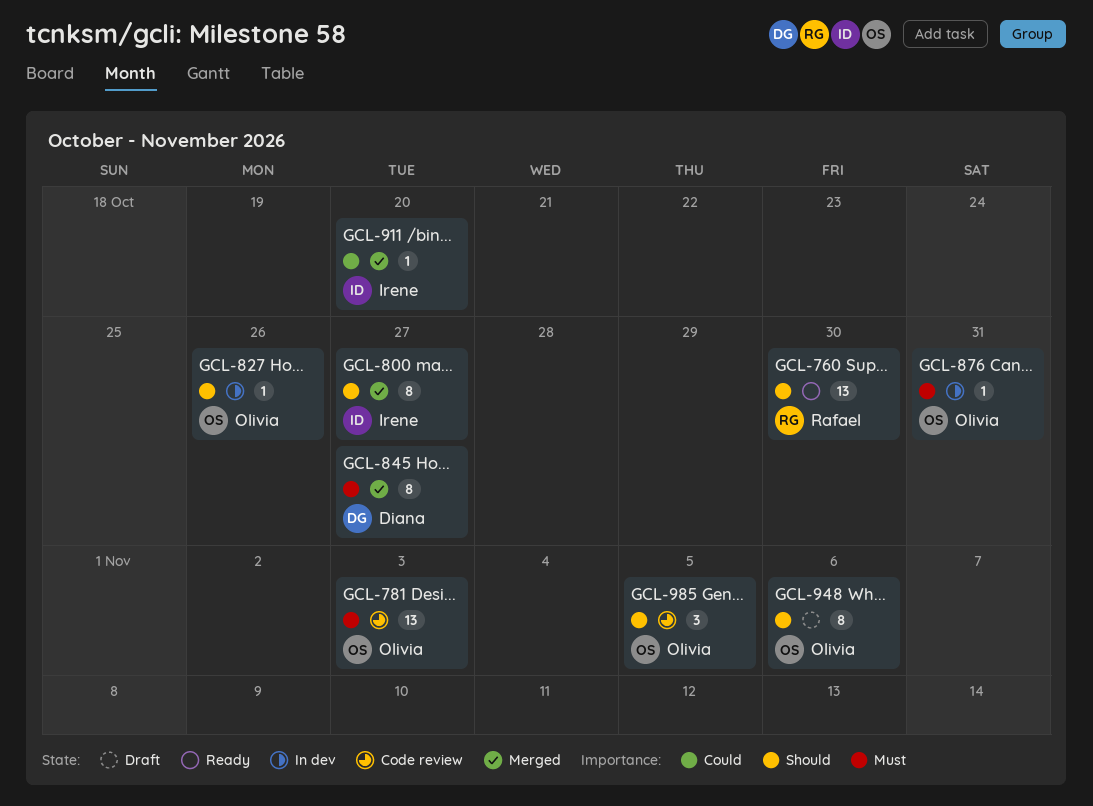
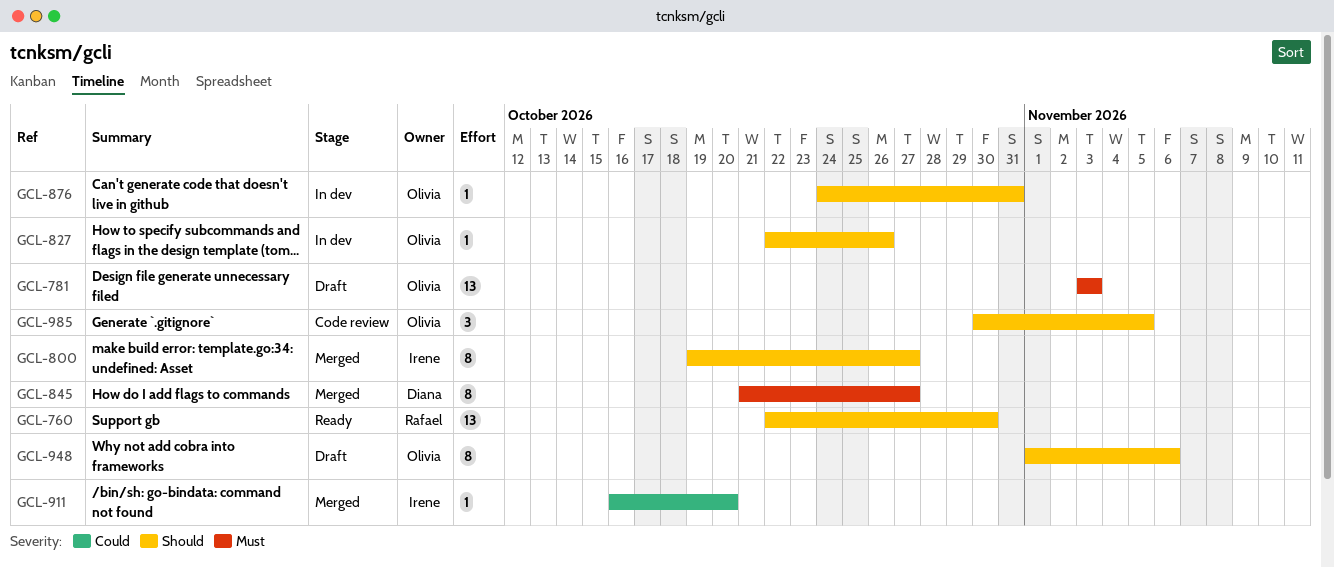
GCL-781, status: Code review -> Draft
GCL-876, priority: Must -> Should

